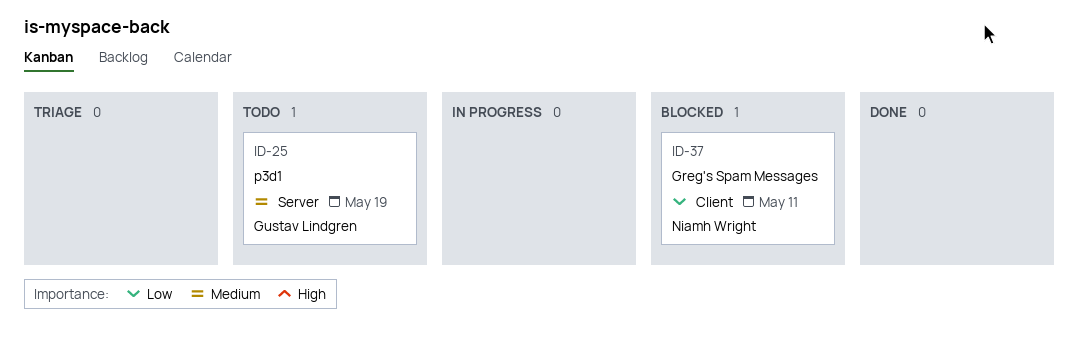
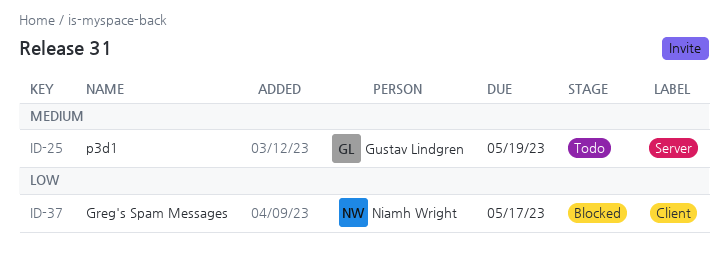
ID-37, due: May 11 -> May 17

